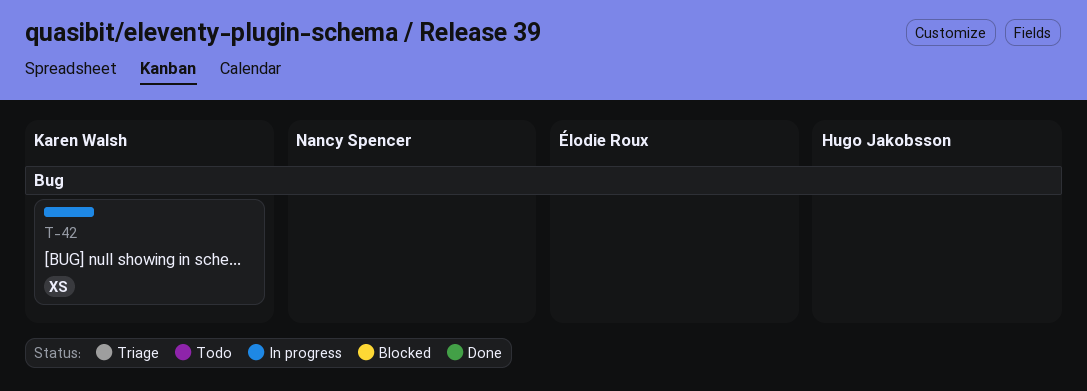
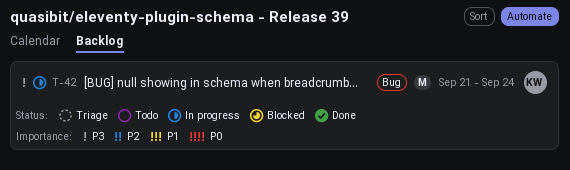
T-42, estimate: XS -> M

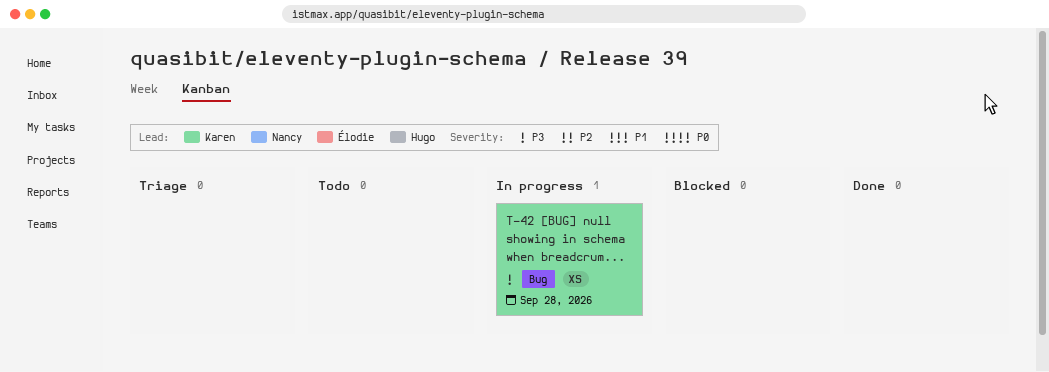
T-42, estimate: M -> XS
T-42, due: Sep 24 -> Sep 28

